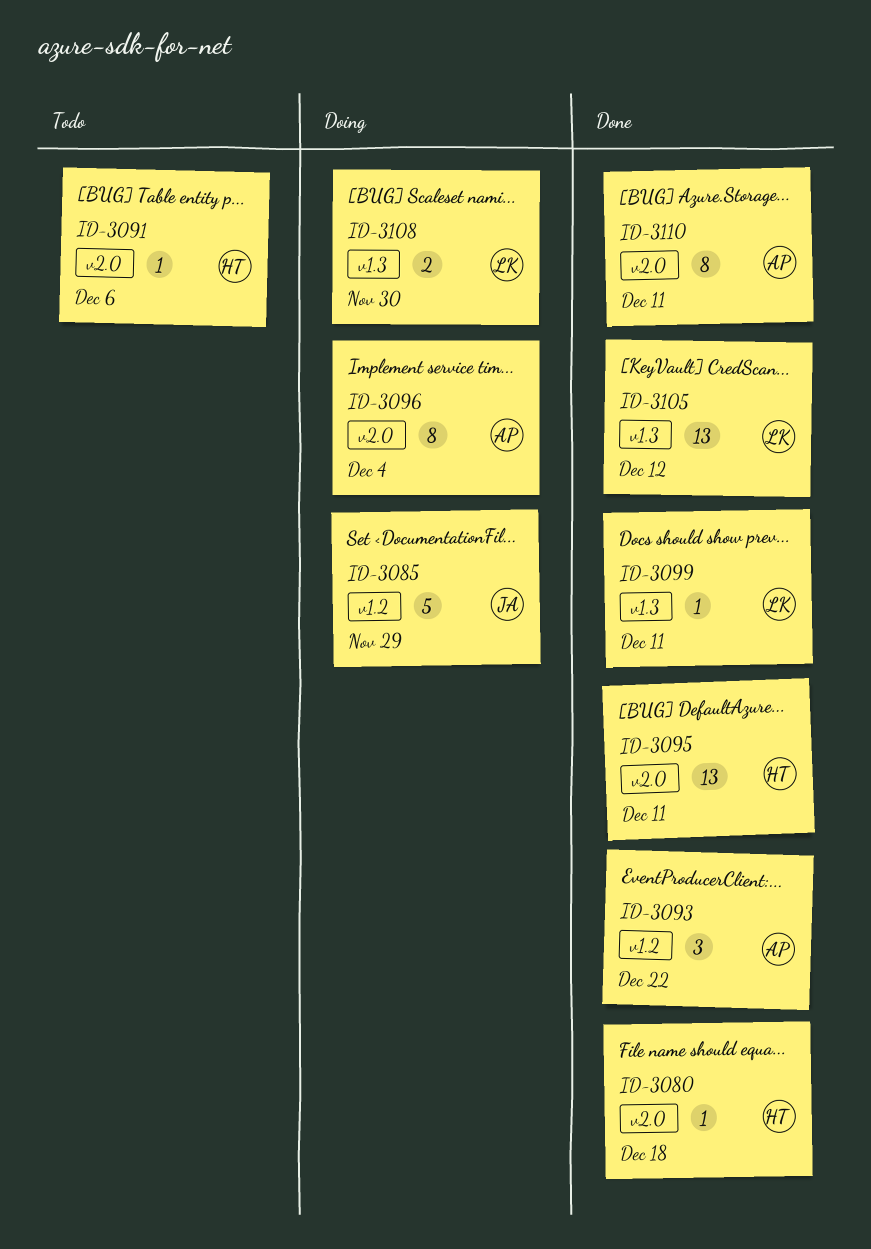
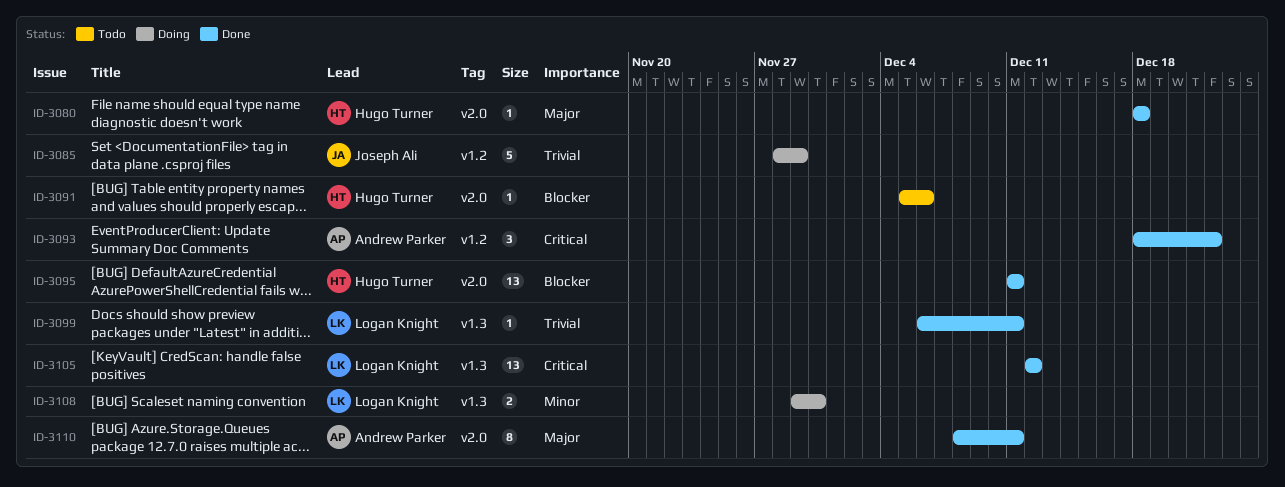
ID-3096: present -> none

